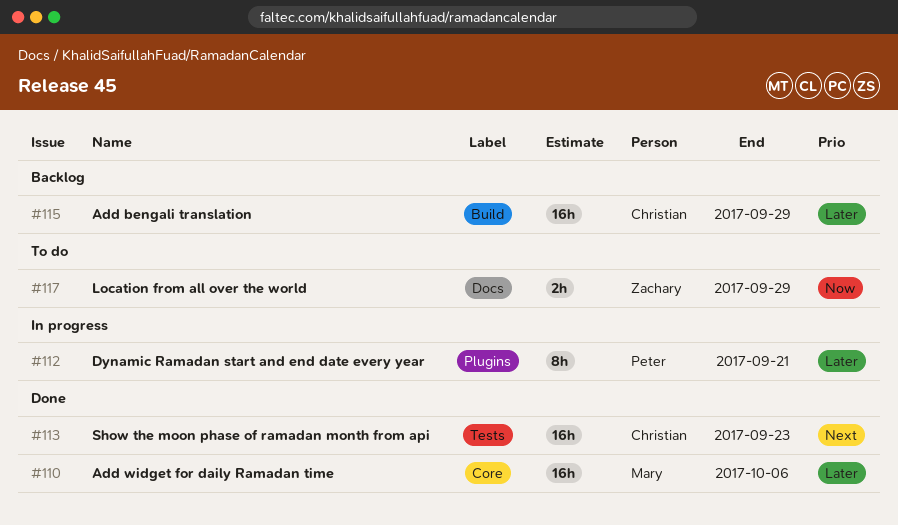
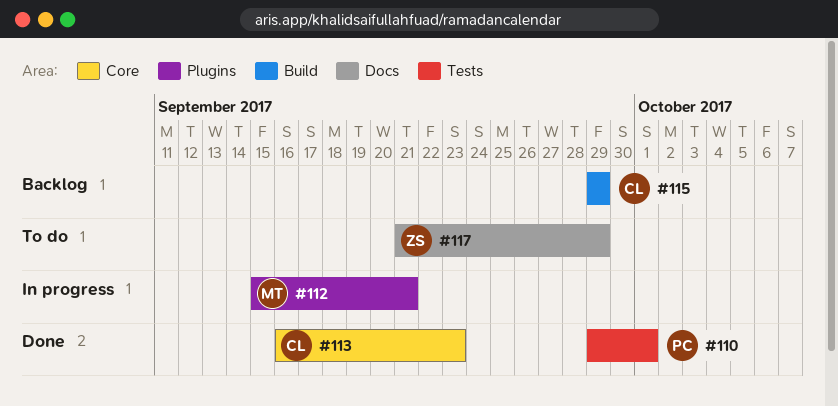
#110, owner: Mary -> Peter
#110, label: Core -> Tests
#110, due: Oct 6 -> Oct 1
#112, owner: Peter -> Mary
#113, label: Tests -> Core

